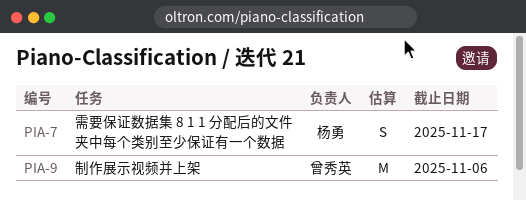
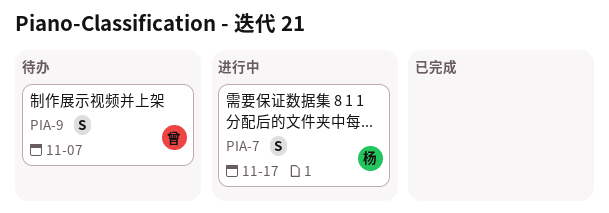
PIA-9, estimate: M -> S
PIA-9, due: Nov 6 -> Nov 7

